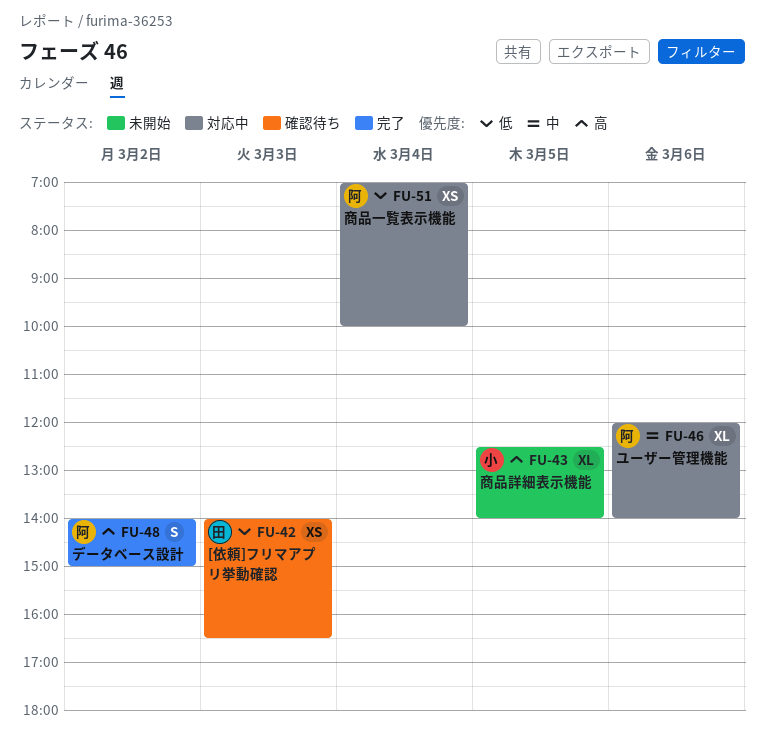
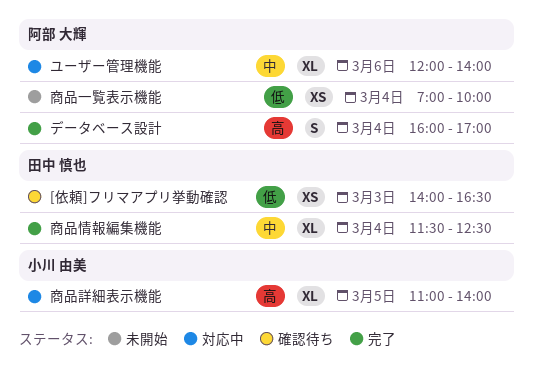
データベース設計, day: Mar 2 -> Mar 4
データベース設計, begins: 14:00 -> 16:00
データベース設計, ends: 15:00 -> 17:00
商品一覧表示機能, status: 対応中 -> 未開始
商品情報編集機能: none -> present
商品詳細表示機能, status: 未開始 -> 対応中
商品詳細表示機能, begins: 12:30 -> 11:00

